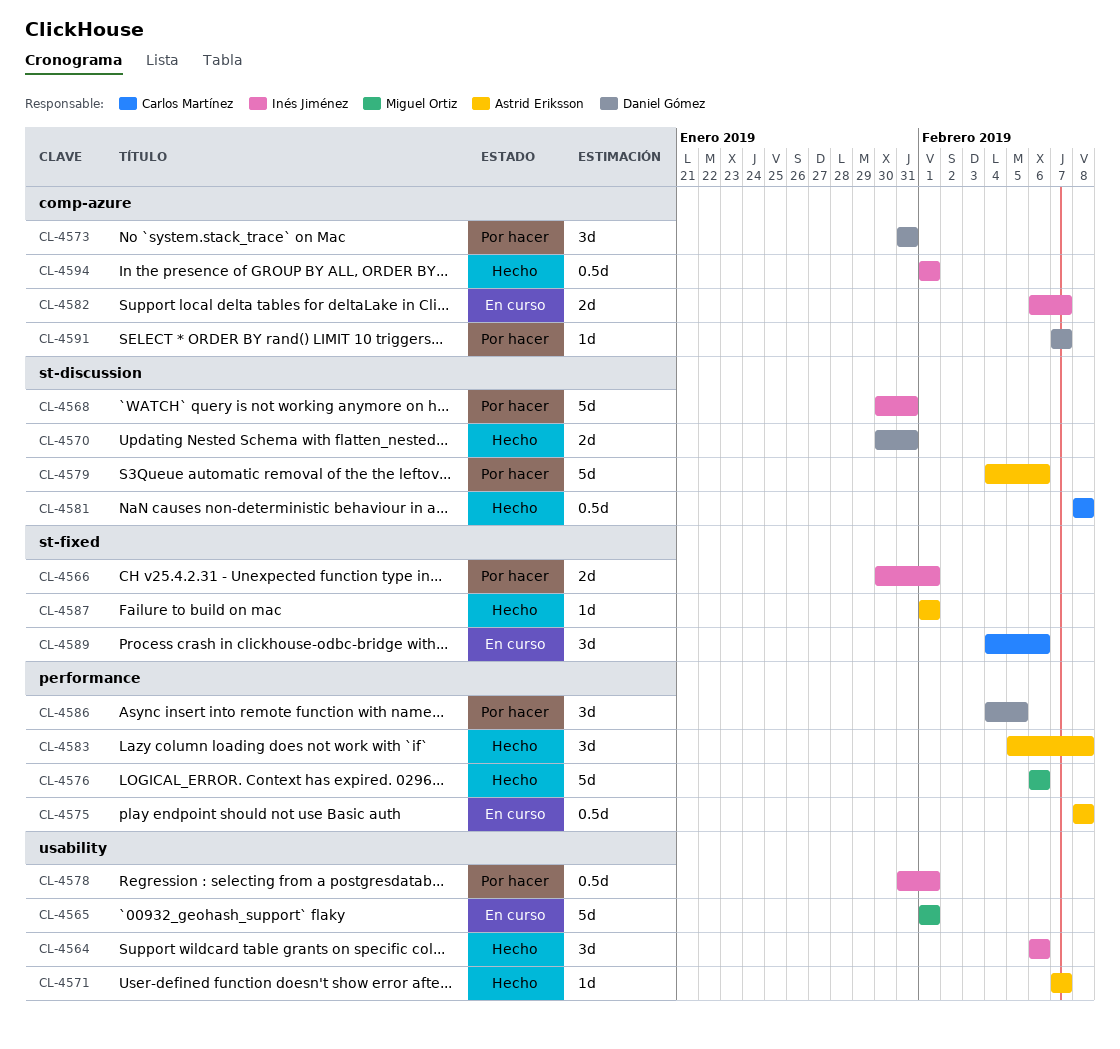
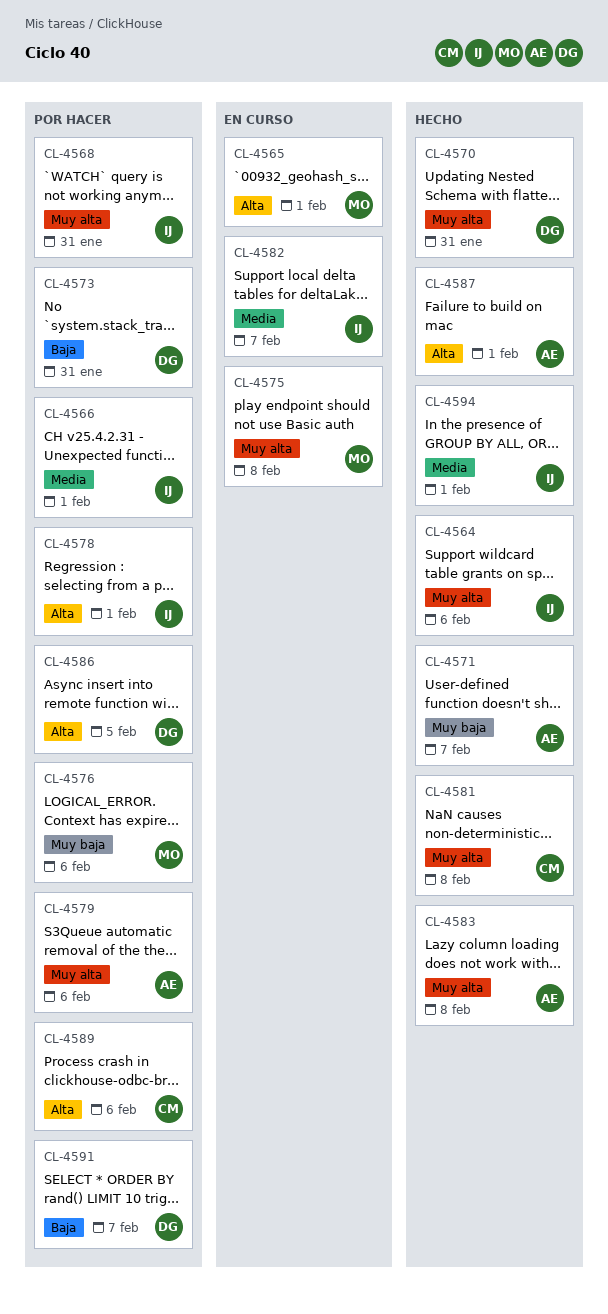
CL-4575, owner: Astrid Eriksson -> Miguel Ortiz
CL-4576, status: Hecho -> Por hacer
CL-4589, status: En curso -> Por hacer

